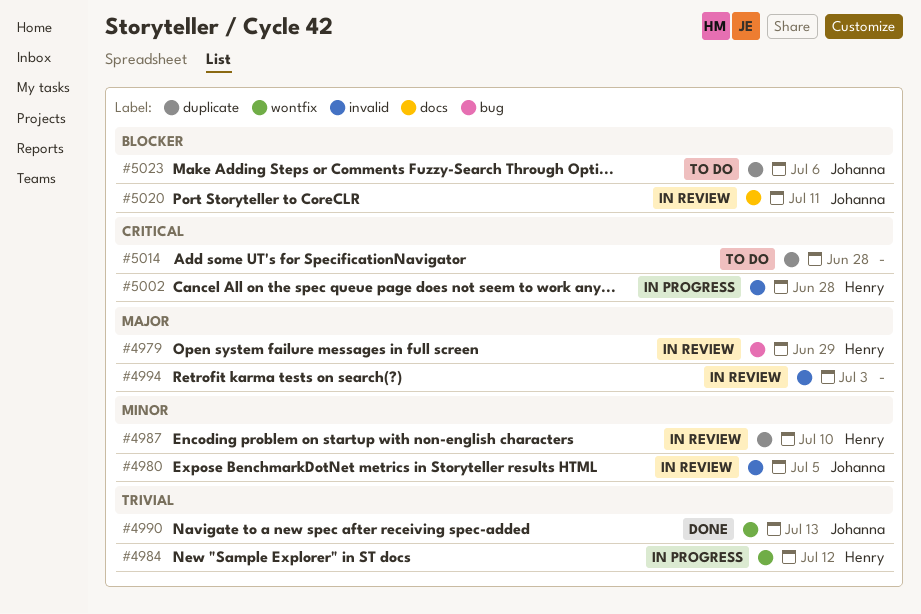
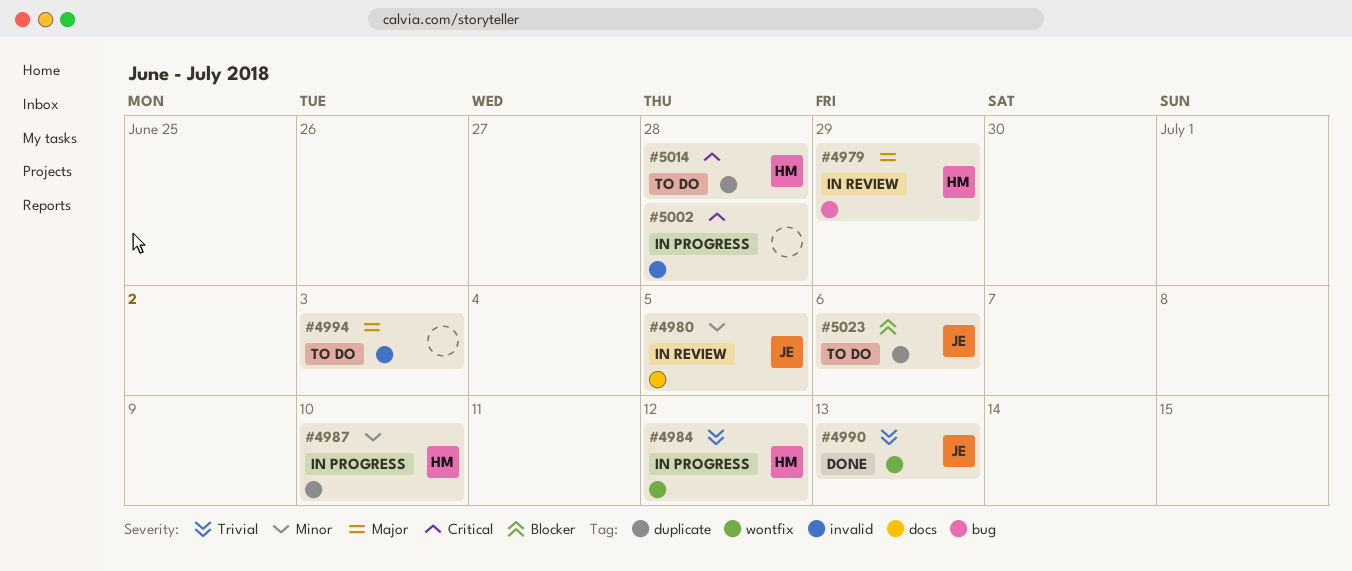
#4980, label: invalid -> docs
#4987, status: In review -> In progress
#4994, status: In review -> To do
#5002, owner: Henry -> none
#5014, owner: none -> Henry
#5020: present -> none

